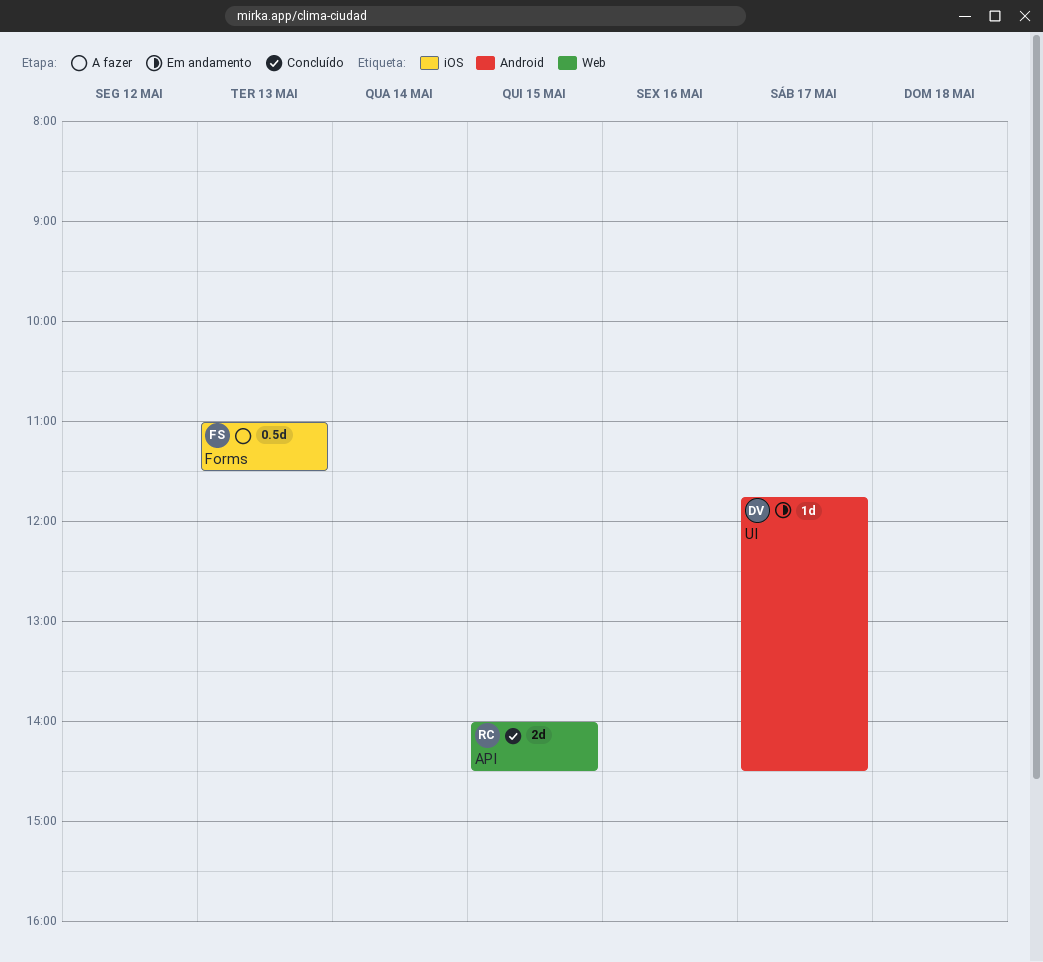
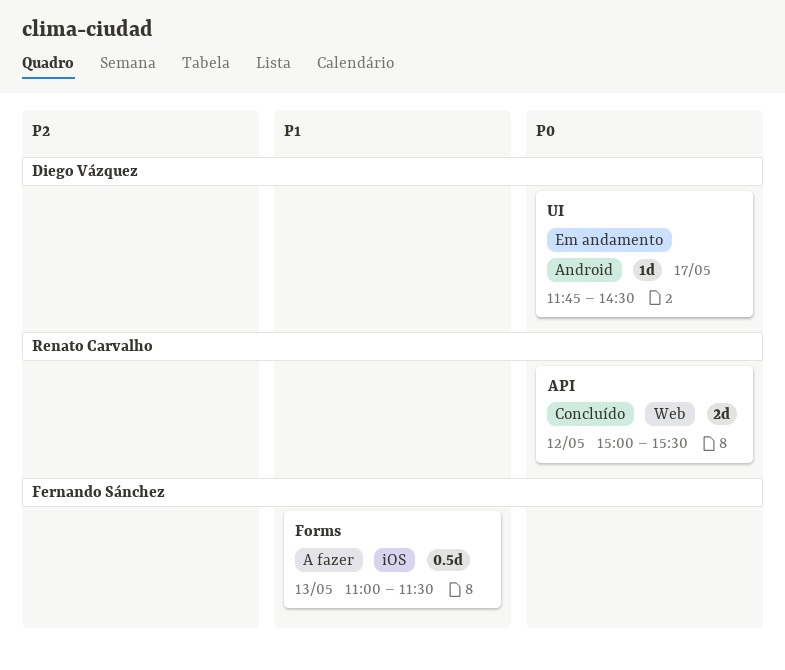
API, day: May 15 -> May 12
API, begins: 14:00 -> 15:00
API, ends: 14:30 -> 15:30

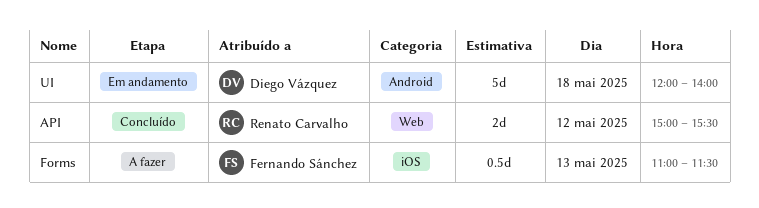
UI, estimate: 1d -> 5d
UI, day: May 17 -> May 18
UI, begins: 11:45 -> 12:00
UI, ends: 14:30 -> 14:00

